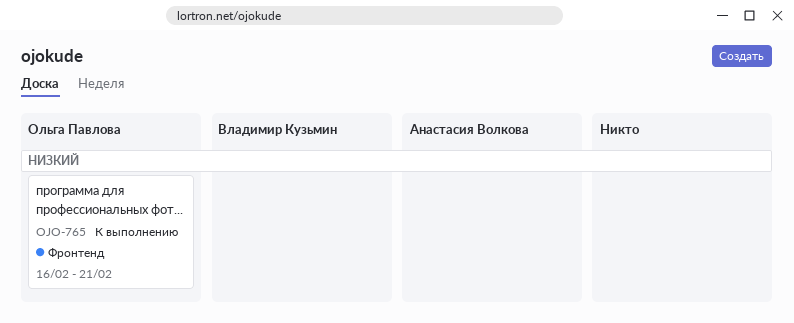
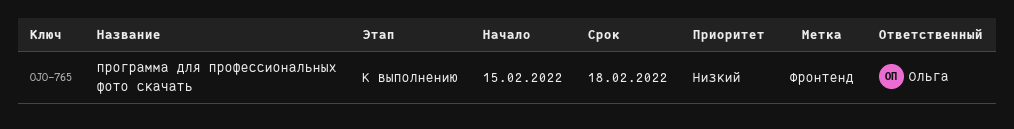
OJO-765, start: Feb 16 -> Feb 15
OJO-765, due: Feb 21 -> Feb 18

